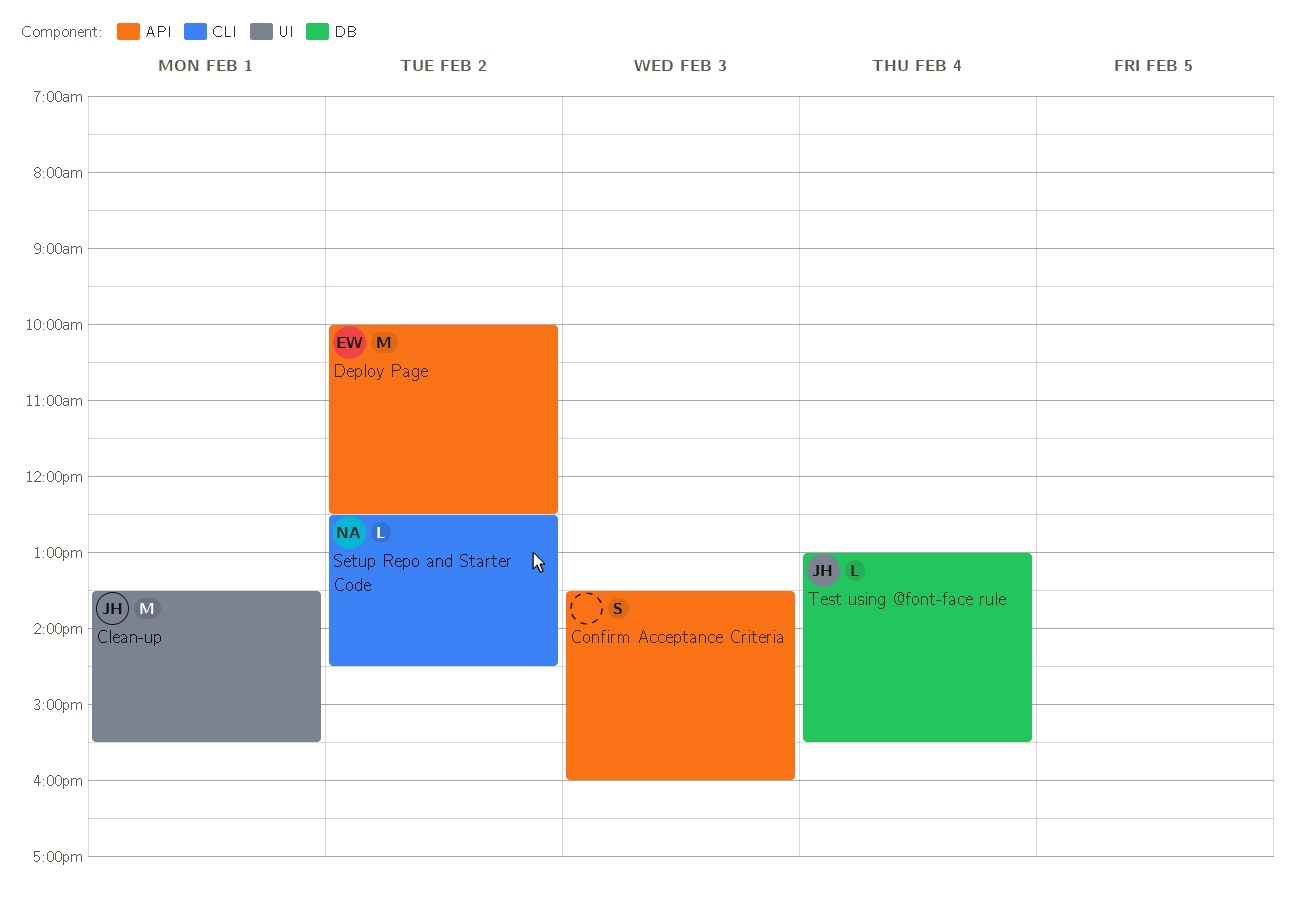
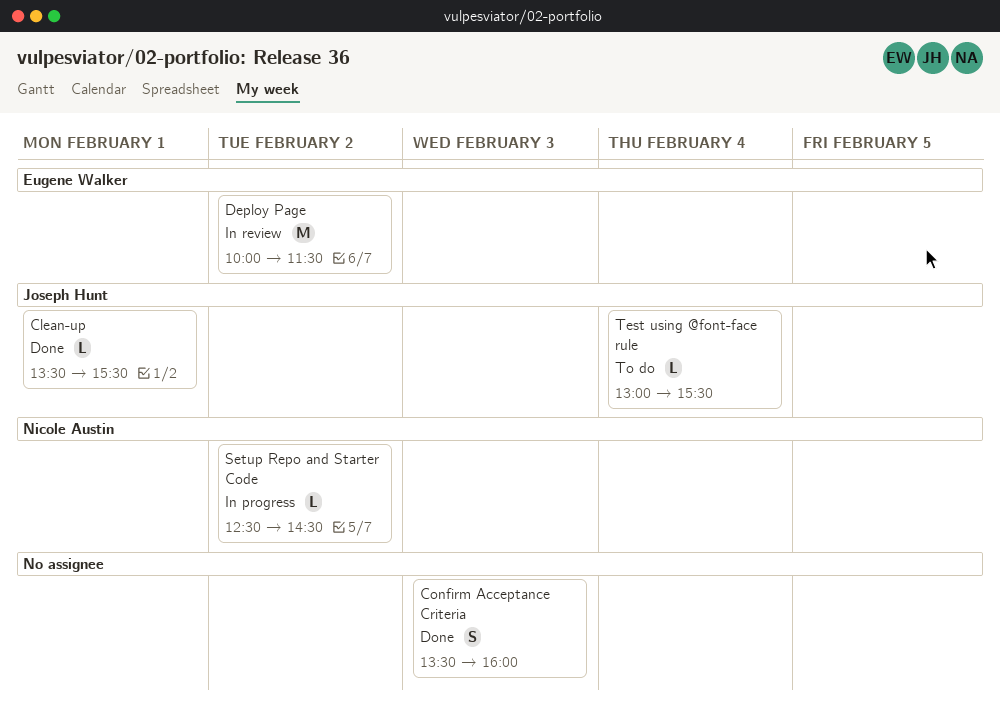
Clean-up, estimate: M -> L
Deploy Page, ends: 12:30 -> 11:30

